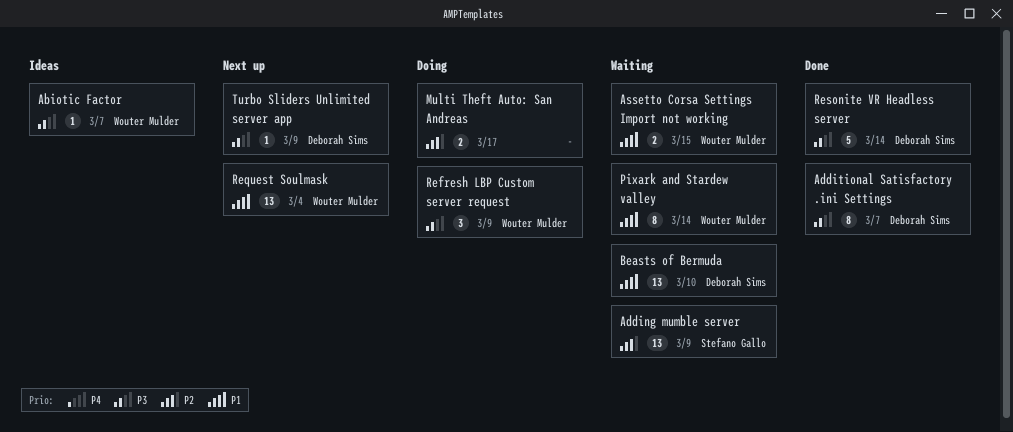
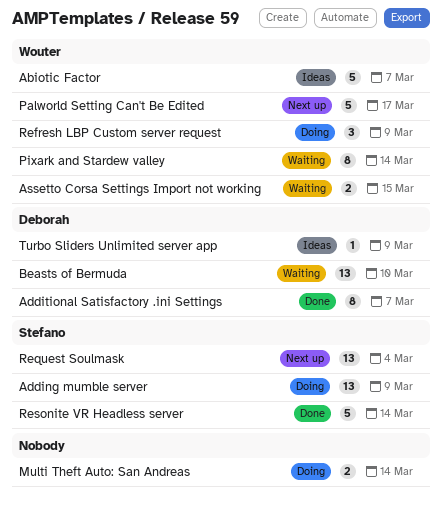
Abiotic Factor, estimate: 1 -> 5
Adding mumble server, status: Waiting -> Doing
Multi Theft Auto: San Andreas, due: Mar 17 -> Mar 14
Palworld Setting Can't Be Edited: none -> present
Request Soulmask, owner: Wouter Mulder -> Stefano Gallo
Resonite VR Headless server, owner: Deborah Sims -> Stefano Gallo
Turbo Sliders Unlimited server app, status: Next up -> Ideas

